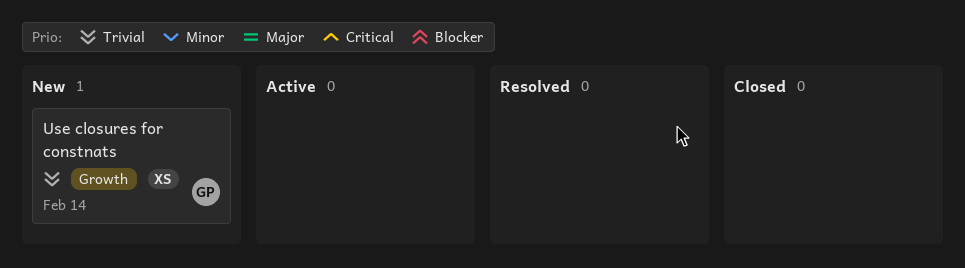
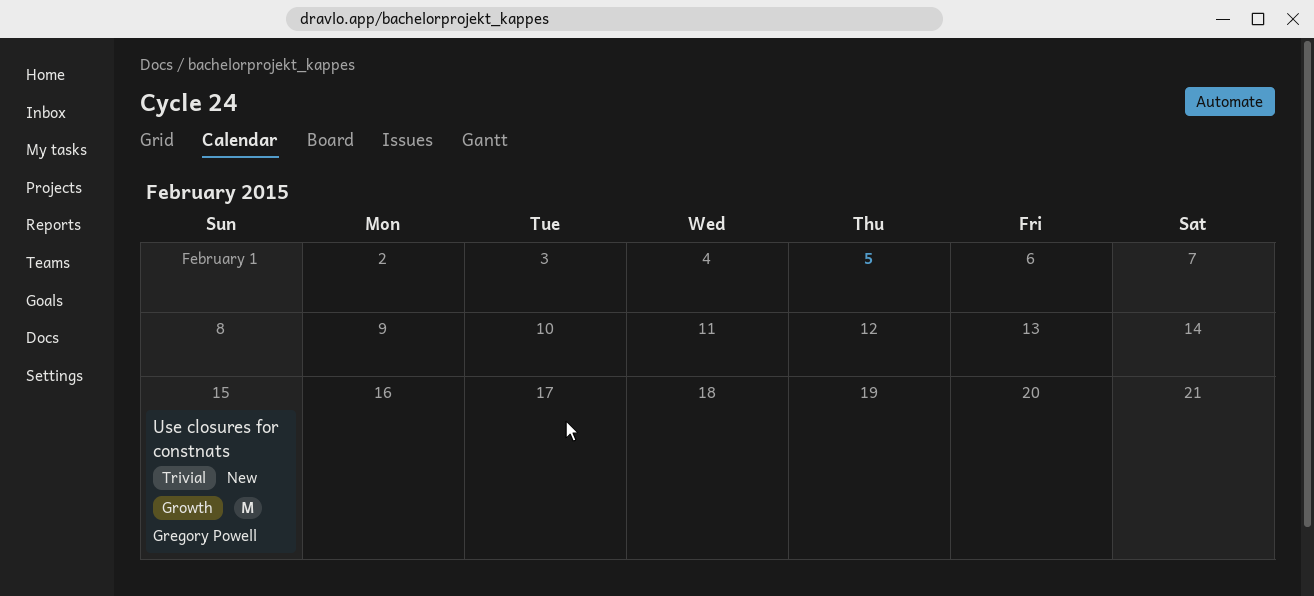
Use closures for constnats, estimate: XS -> M
Use closures for constnats, due: Feb 14 -> Feb 15

